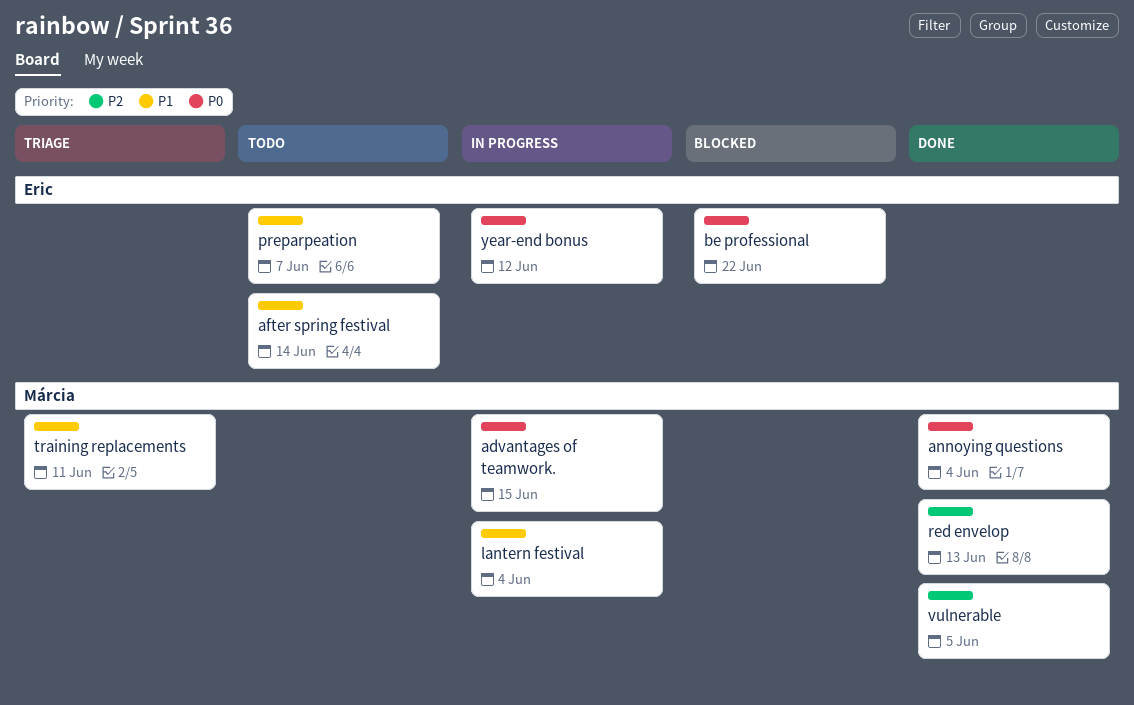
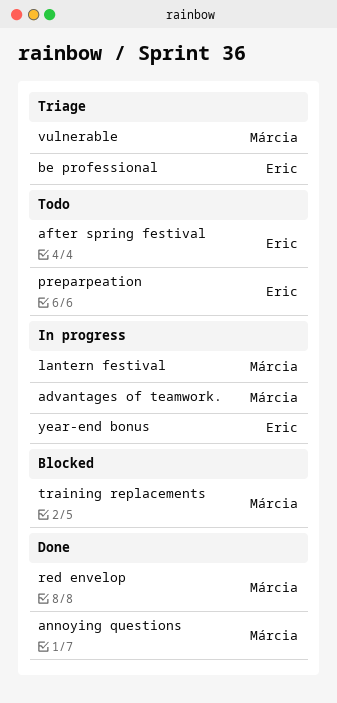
be professional, status: Blocked -> Triage
training replacements, status: Triage -> Blocked
vulnerable, status: Done -> Triage

